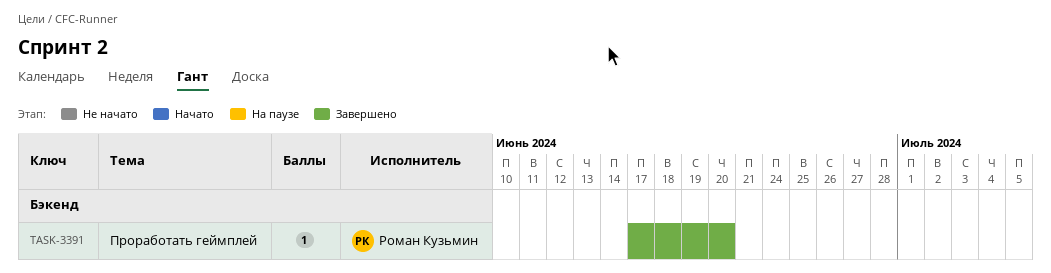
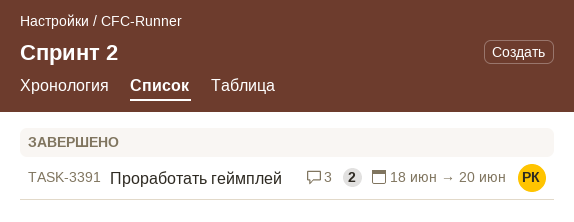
TASK-3391, estimate: 1 -> 2
TASK-3391, start: Jun 17 -> Jun 18

